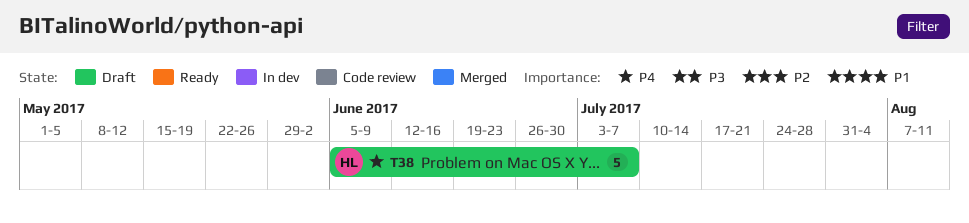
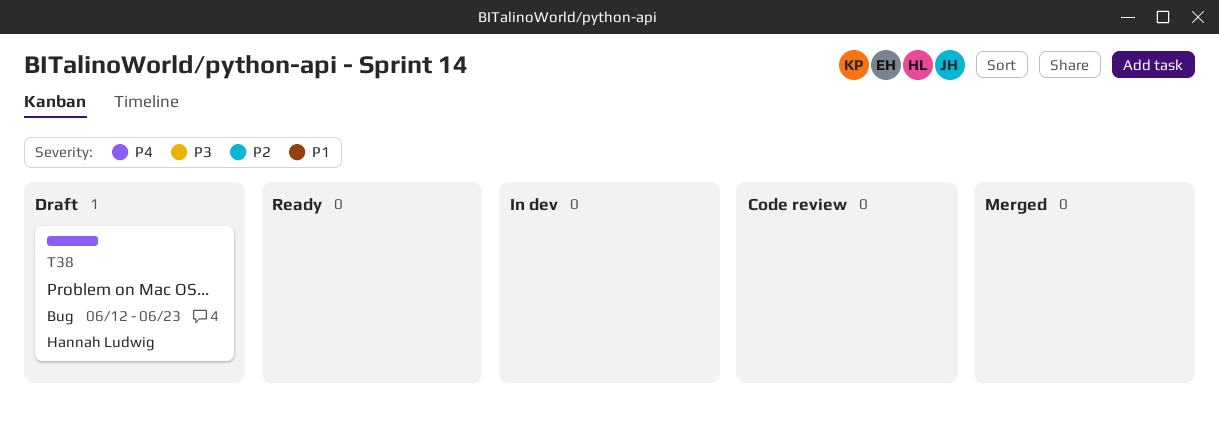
T38, start: Jun 5 -> Jun 12
T38, due: Jul 7 -> Jun 23

